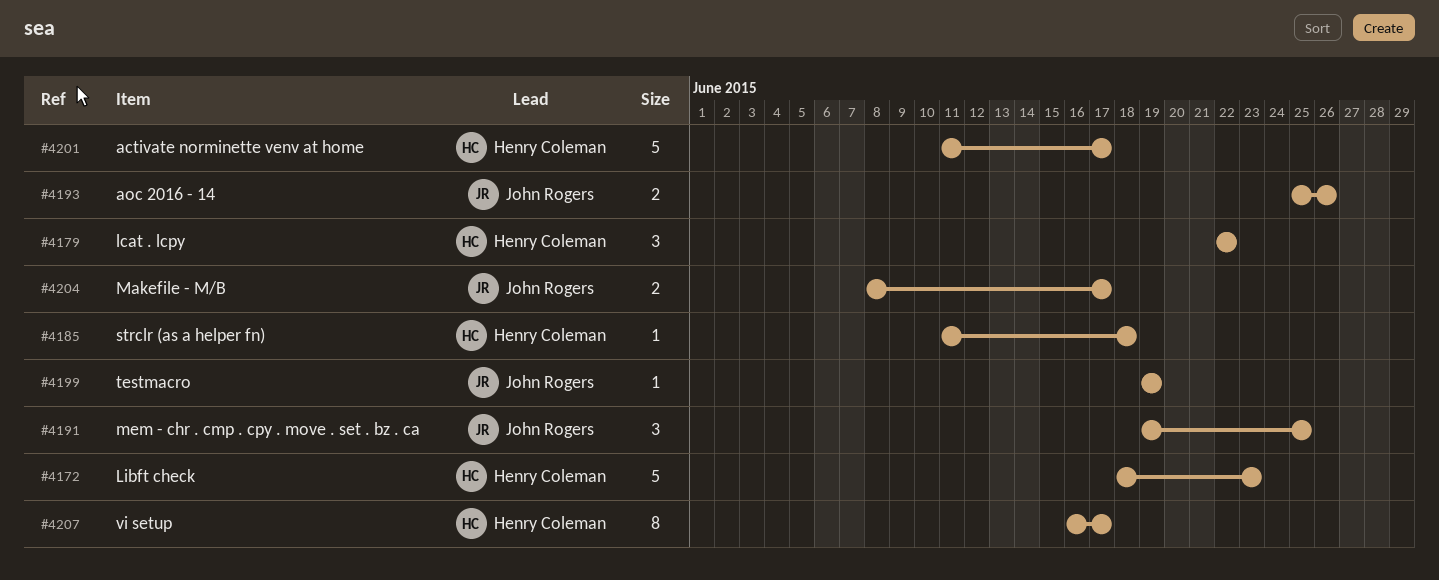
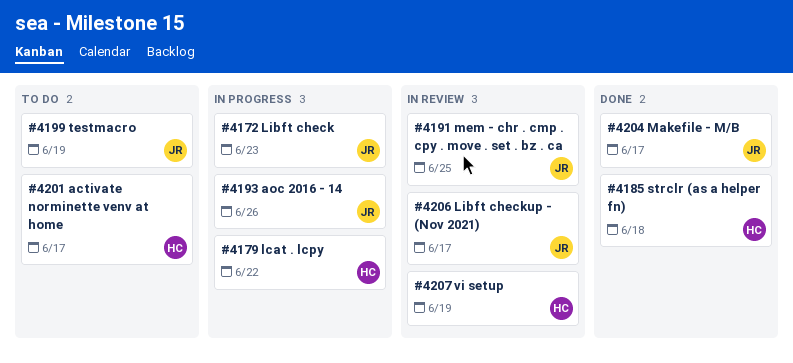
#4172, owner: Henry Coleman -> John Rogers
#4206: none -> present
#4207, due: Jun 17 -> Jun 19

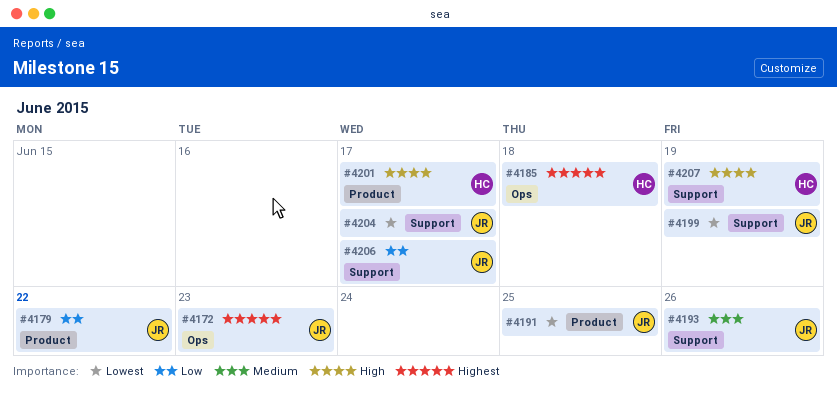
#4179, owner: HC -> JR

